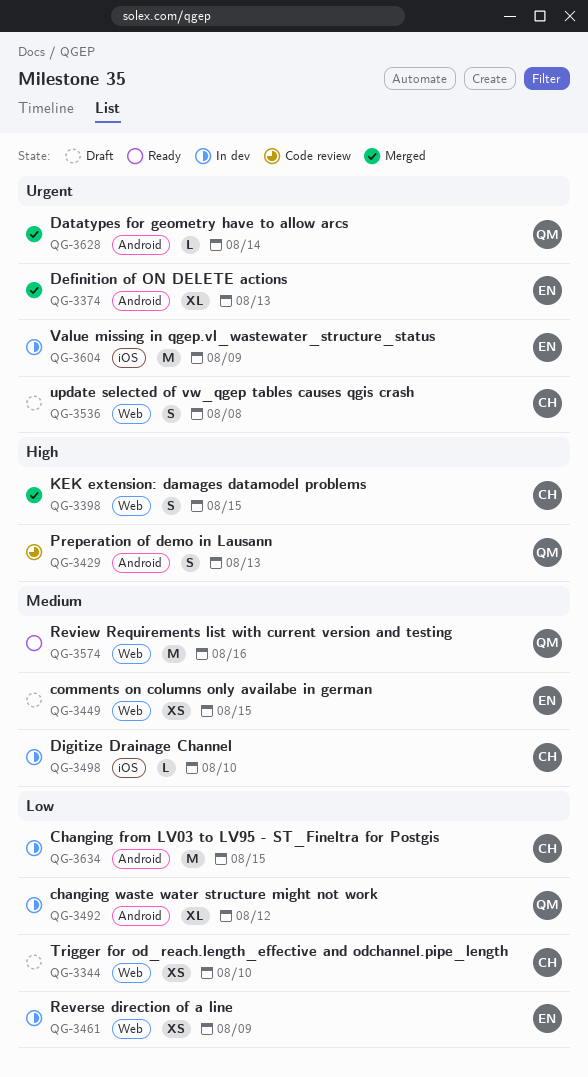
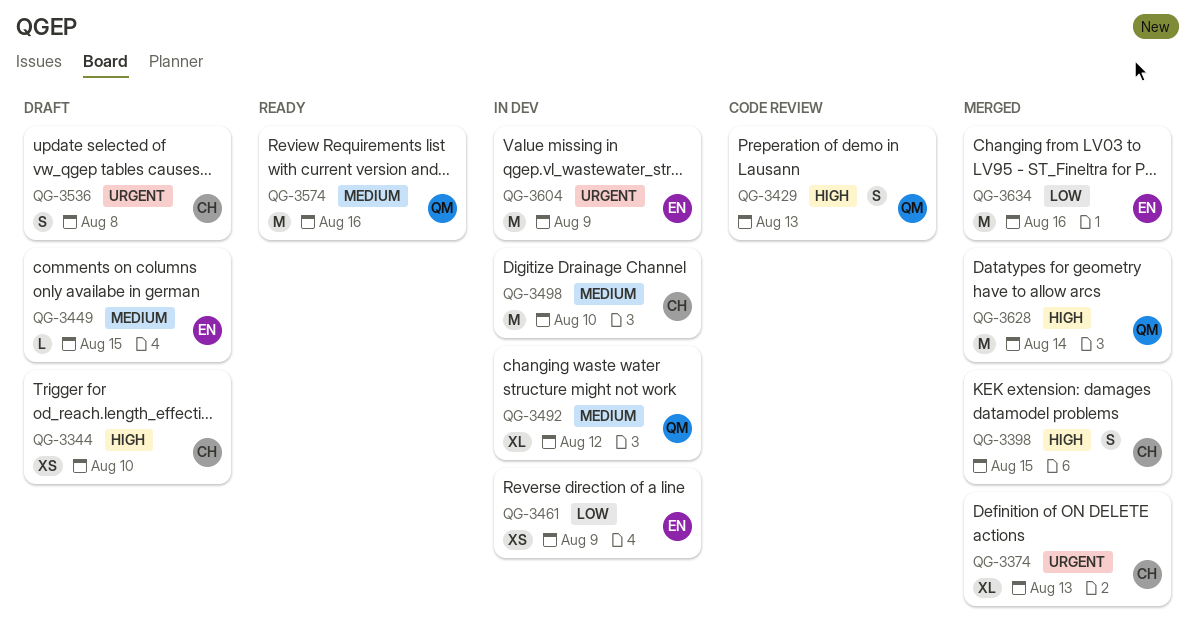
QG-3344, priority: Low -> High
QG-3374, owner: EN -> CH
QG-3449, estimate: XS -> L
QG-3492, priority: Low -> Medium
QG-3498, estimate: L -> M
QG-3628, priority: Urgent -> High
QG-3628, estimate: L -> M
QG-3634, status: In dev -> Merged
QG-3634, owner: CH -> EN
QG-3634, due: Aug 15 -> Aug 16

